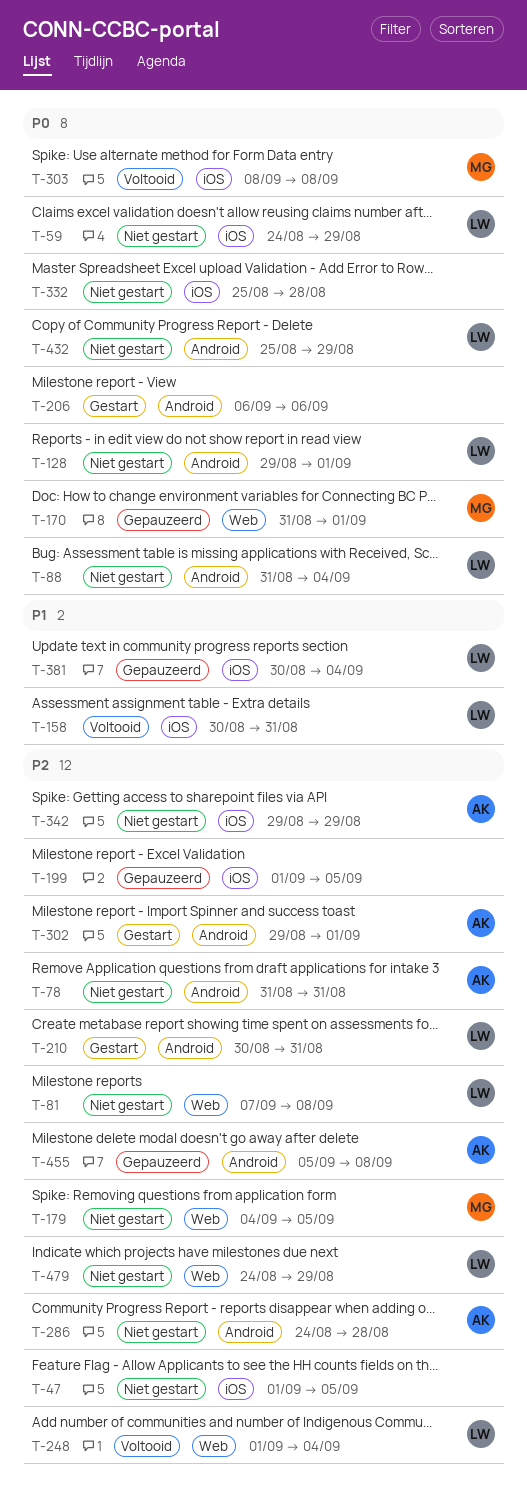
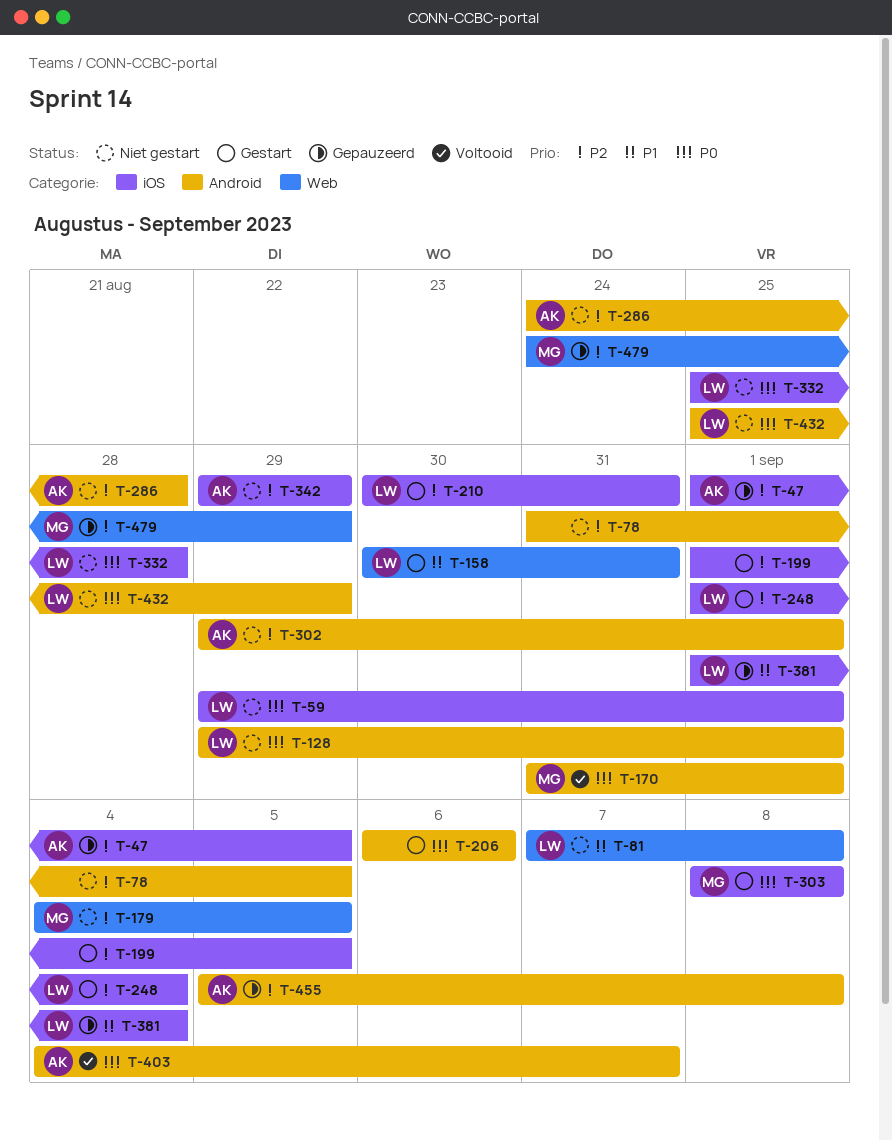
T-47, status: Niet gestart -> Gepauzeerd
T-47, owner: none -> AK
T-59, start: Aug 24 -> Aug 29
T-59, due: Aug 29 -> Sep 1
T-78, owner: AK -> none
T-78, due: Aug 31 -> Sep 5
T-81, priority: P2 -> P1
T-88: present -> none
T-158, status: Voltooid -> Gestart
T-158, label: iOS -> Web
T-170, status: Gepauzeerd -> Voltooid
T-170, label: Web -> Android
T-199, status: Gepauzeerd -> Gestart
T-210, label: Android -> iOS
T-248, status: Voltooid -> Gestart
T-248, label: Web -> iOS
T-302, status: Gestart -> Niet gestart
T-303, status: Voltooid -> Gestart
T-332, owner: none -> LW
T-381, start: Aug 30 -> Sep 1
T-403: none -> present
T-479, status: Niet gestart -> Gepauzeerd
T-479, owner: LW -> MG

